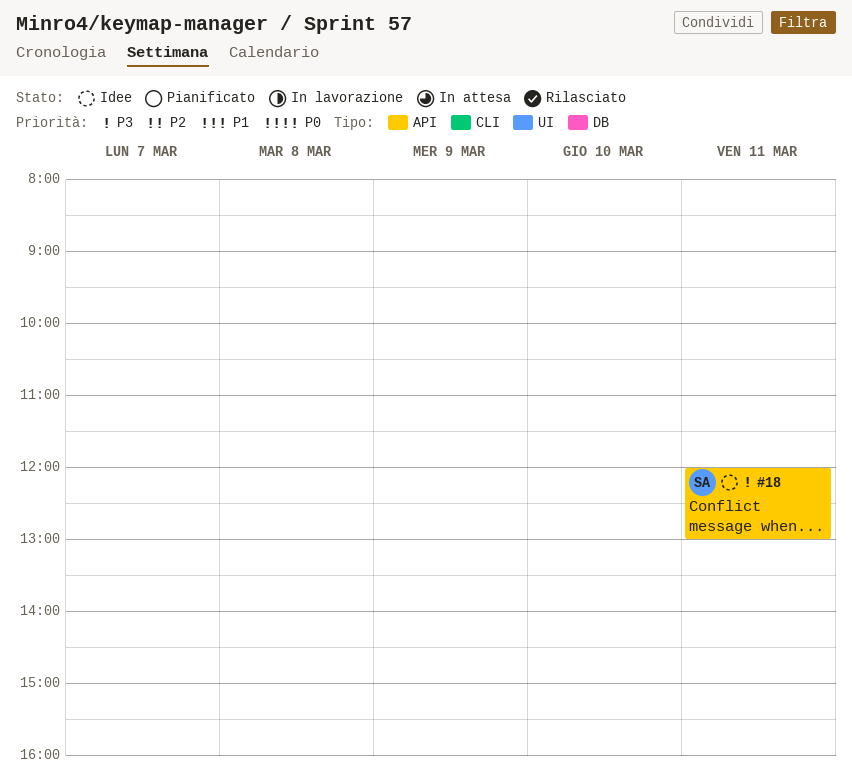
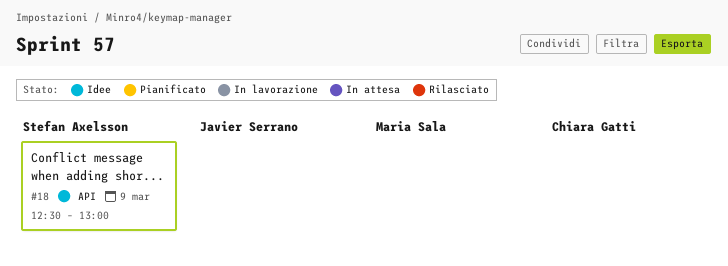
#18, day: Mar 11 -> Mar 9
#18, begins: 12:00 -> 12:30

